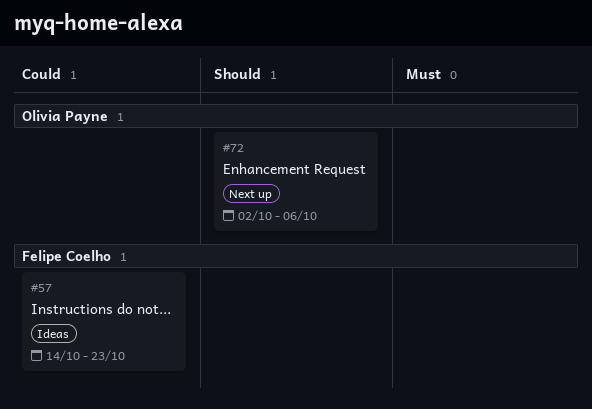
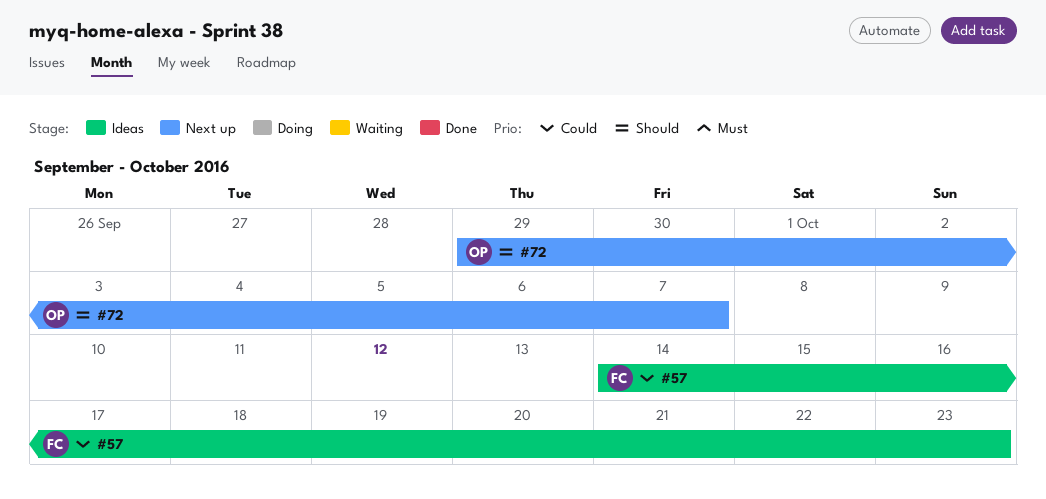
#72, start: Oct 2 -> Sep 29
#72, due: Oct 6 -> Oct 7

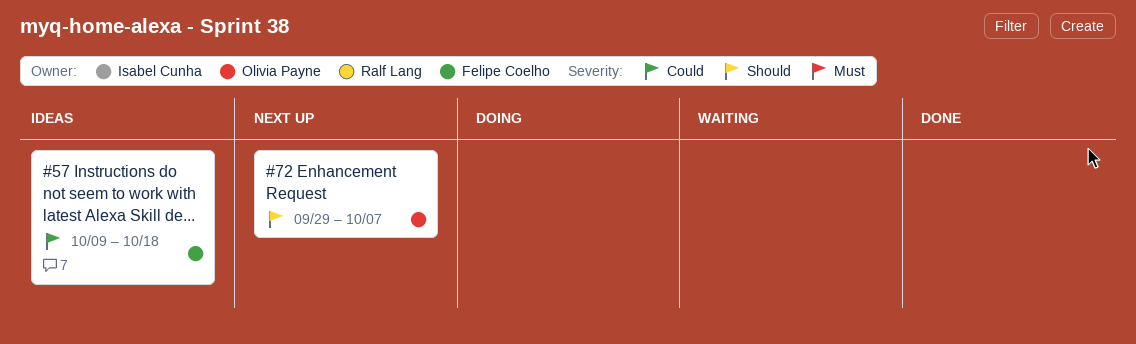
#57, start: Oct 14 -> Oct 9
#57, due: Oct 23 -> Oct 18

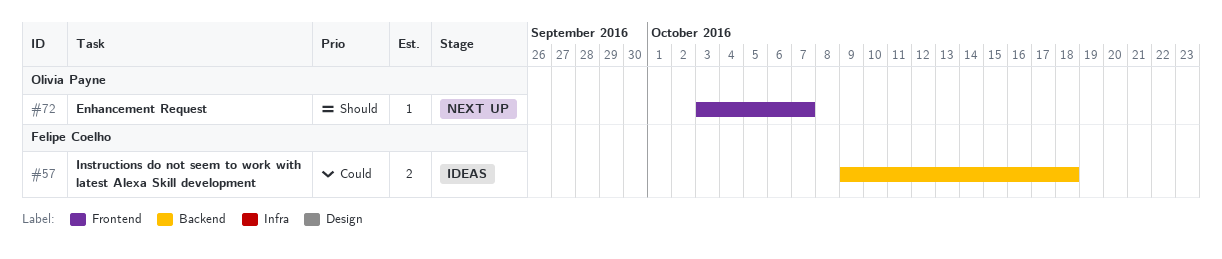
#72, start: Sep 29 -> Oct 3

